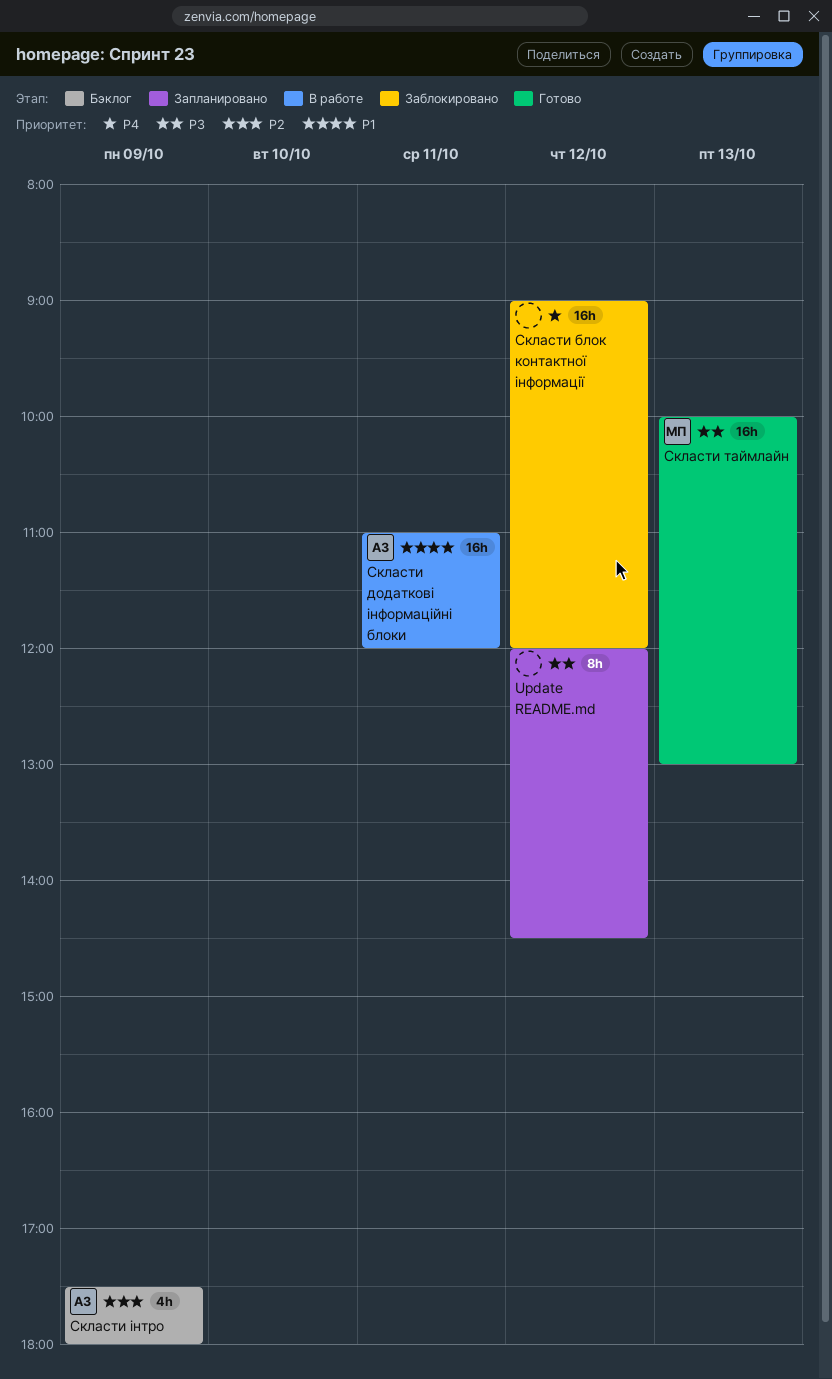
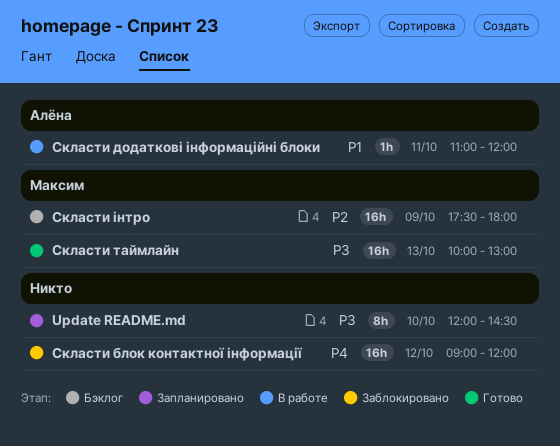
Update README.md, day: Oct 12 -> Oct 10
Скласти додаткові інформаційні блоки, estimate: 16h -> 1h
Скласти інтро, owner: Алёна -> Максим
Скласти інтро, estimate: 4h -> 16h

